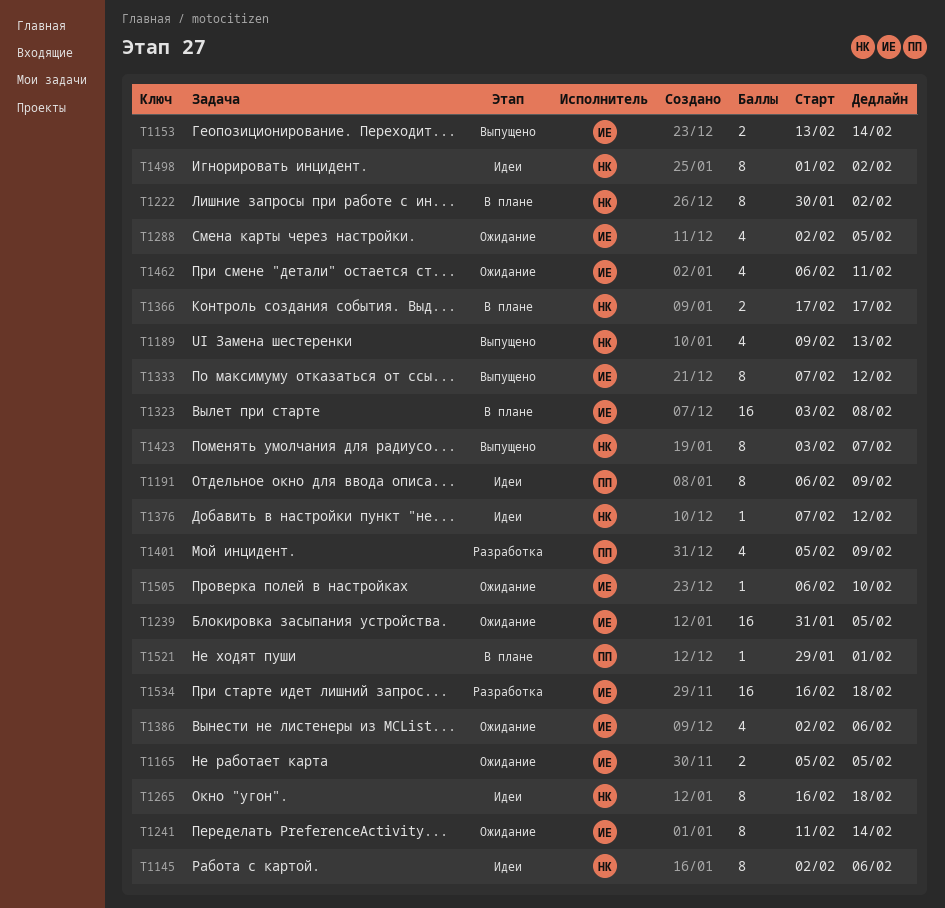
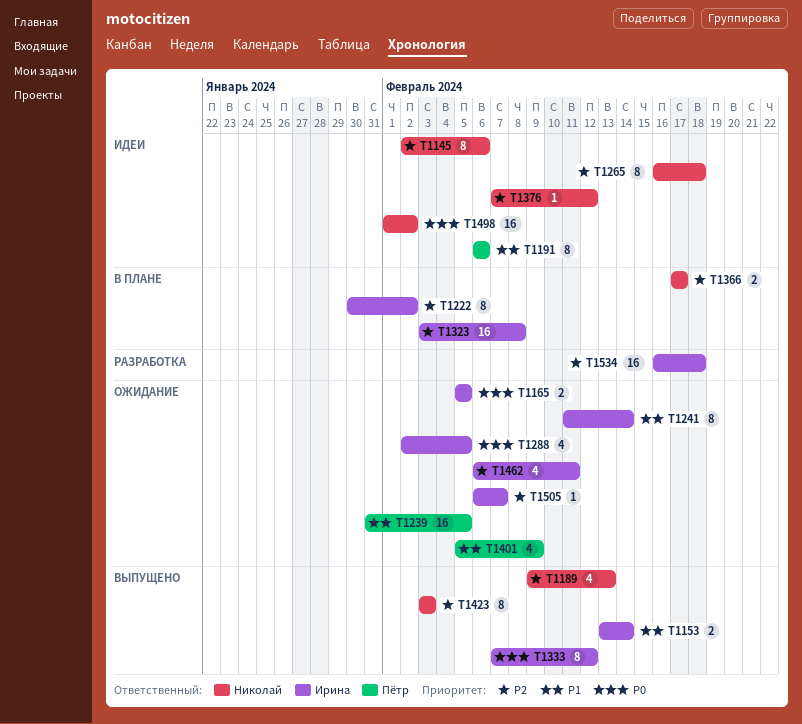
T1191, due: Feb 9 -> Feb 6
T1222, owner: Николай -> Ирина
T1239, owner: Ирина -> Пётр
T1386: present -> none
T1401, status: Разработка -> Ожидание
T1423, due: Feb 7 -> Feb 3
T1498, estimate: 8 -> 16
T1505, due: Feb 10 -> Feb 7
T1521: present -> none

